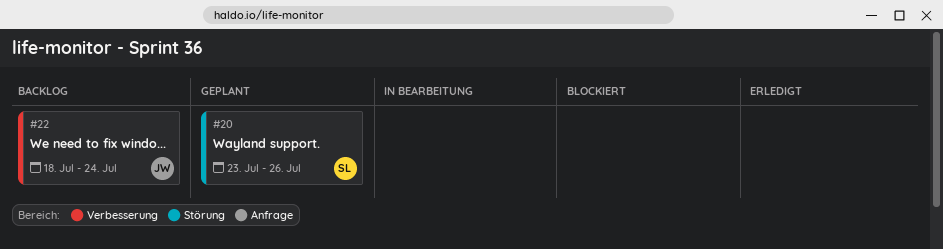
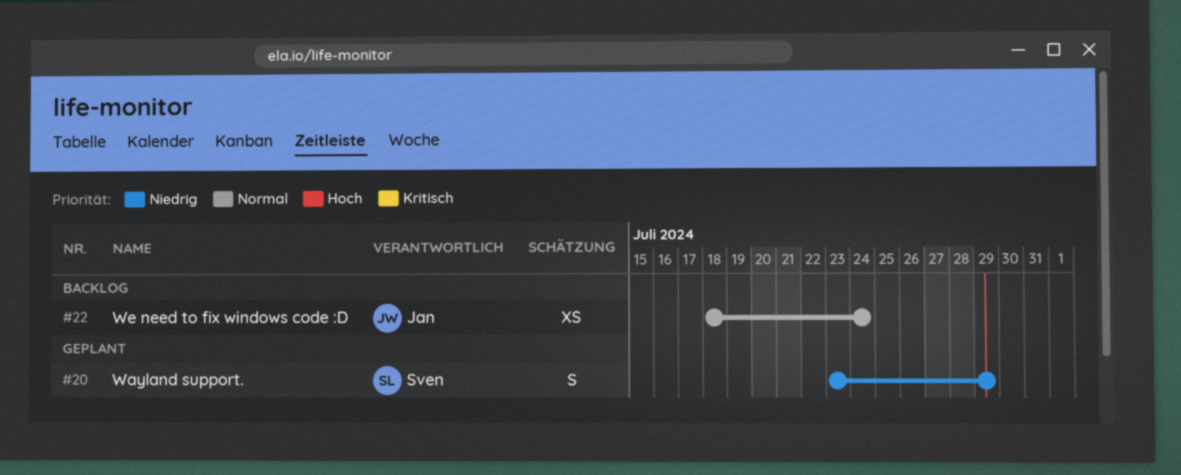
#20, due: Jul 26 -> Jul 29

